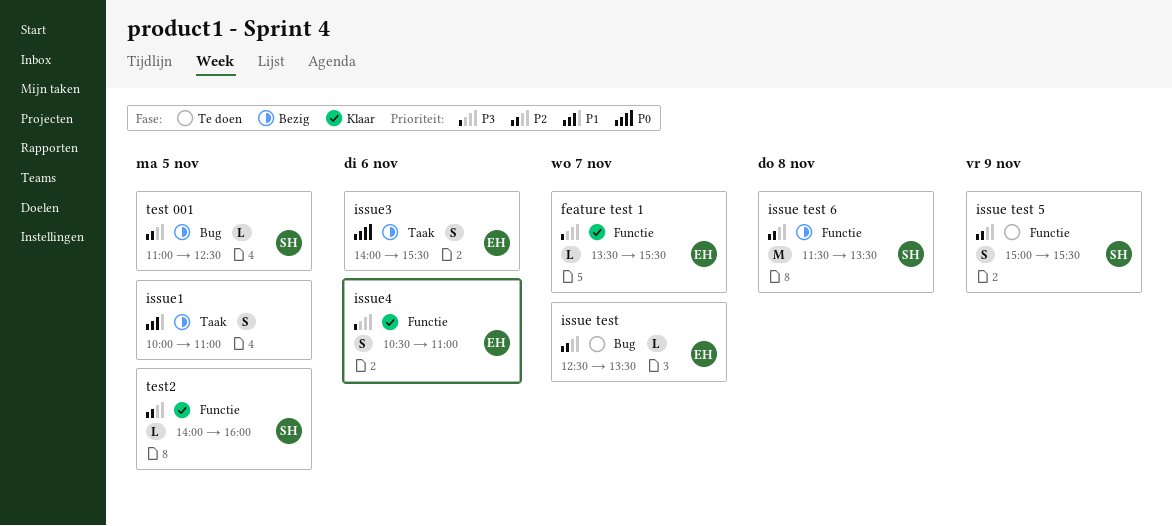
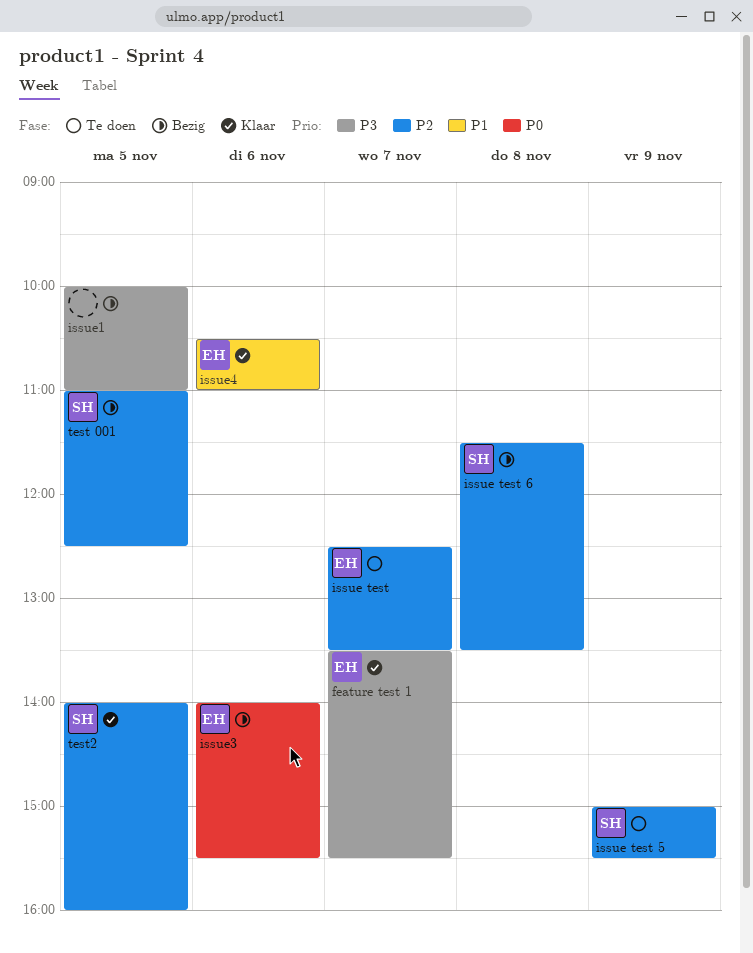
issue1, priority: P1 -> P3
issue4, priority: P3 -> P1

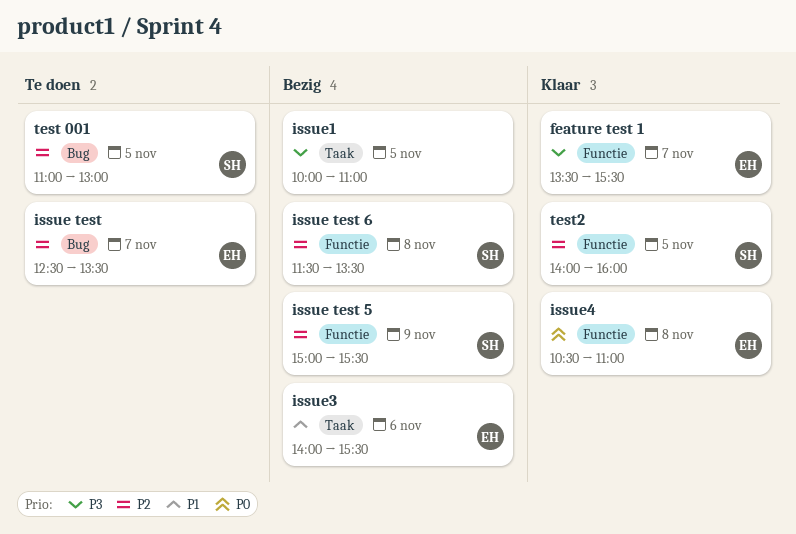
issue test 5, status: Te doen -> Bezig
issue3, priority: P0 -> P1
issue4, priority: P1 -> P0
issue4, day: Nov 6 -> Nov 8
test 001, status: Bezig -> Te doen
test 001, ends: 12:30 -> 13:00

